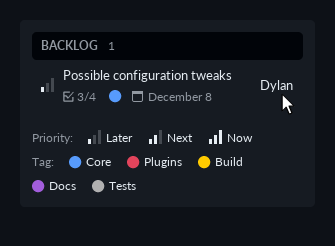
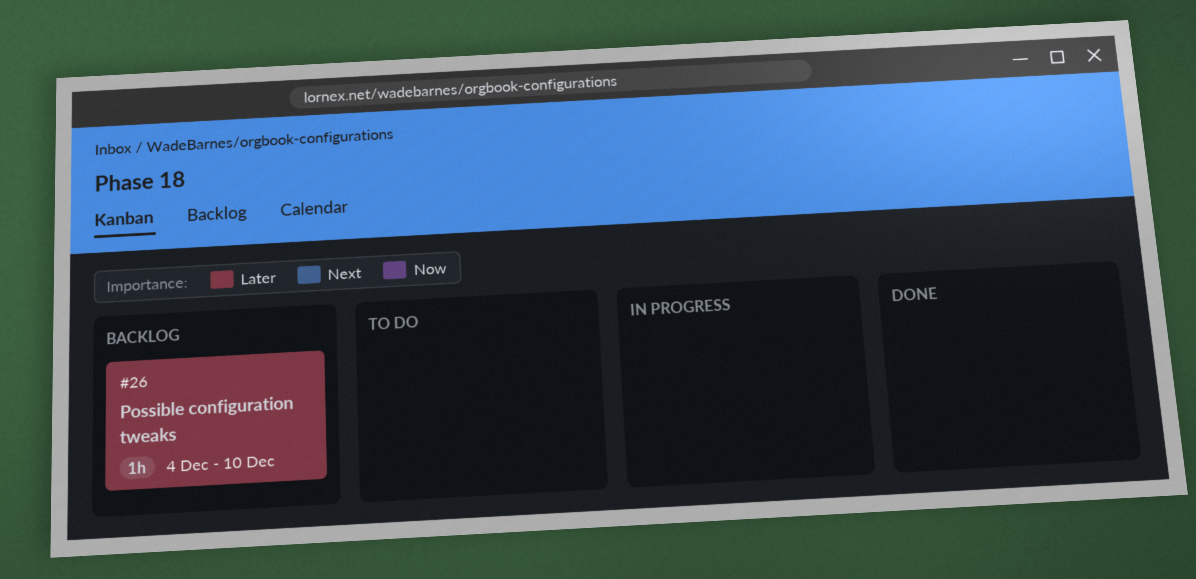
Possible configuration tweaks, due: Dec 8 -> Dec 10

